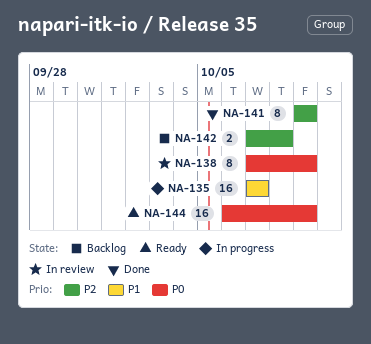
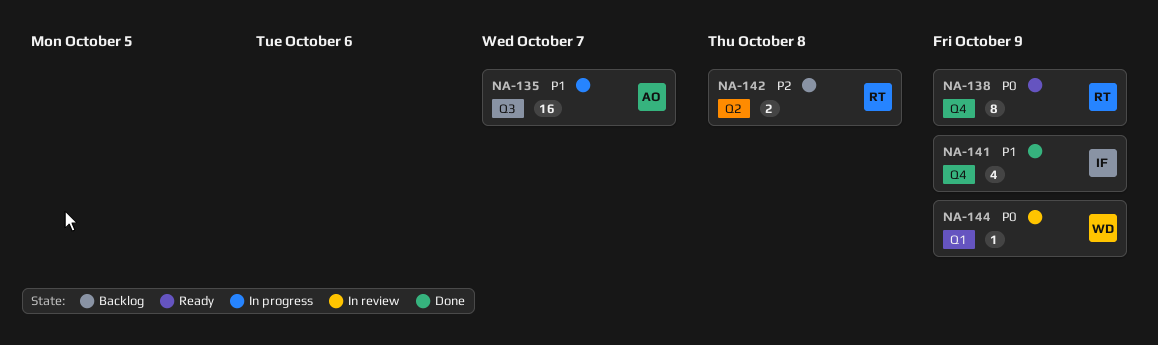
NA-138, status: In review -> Ready
NA-141, priority: P2 -> P1
NA-141, estimate: 8 -> 4
NA-144, status: Ready -> In review
NA-144, estimate: 16 -> 1

